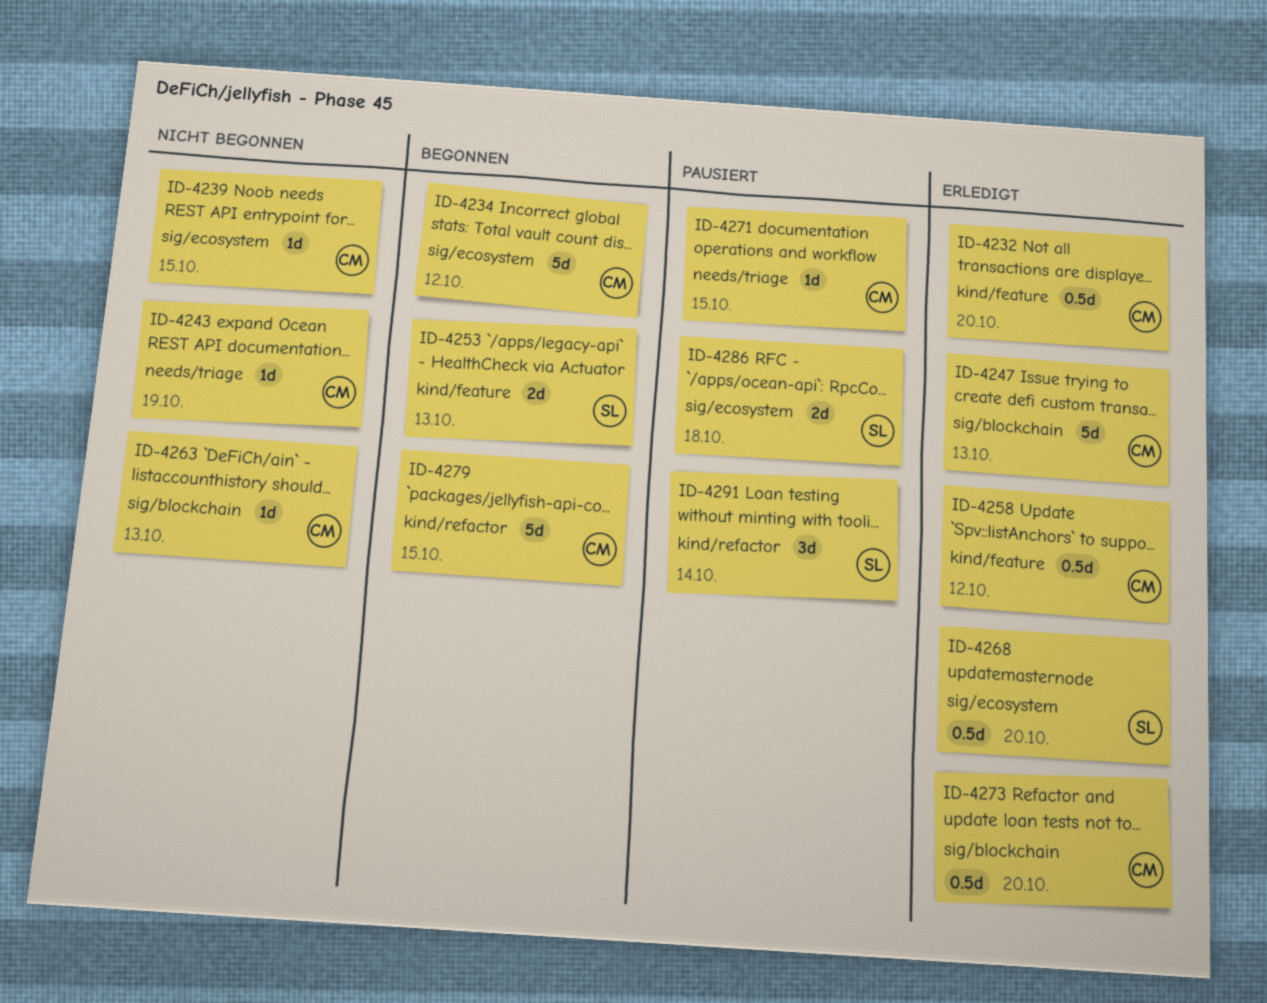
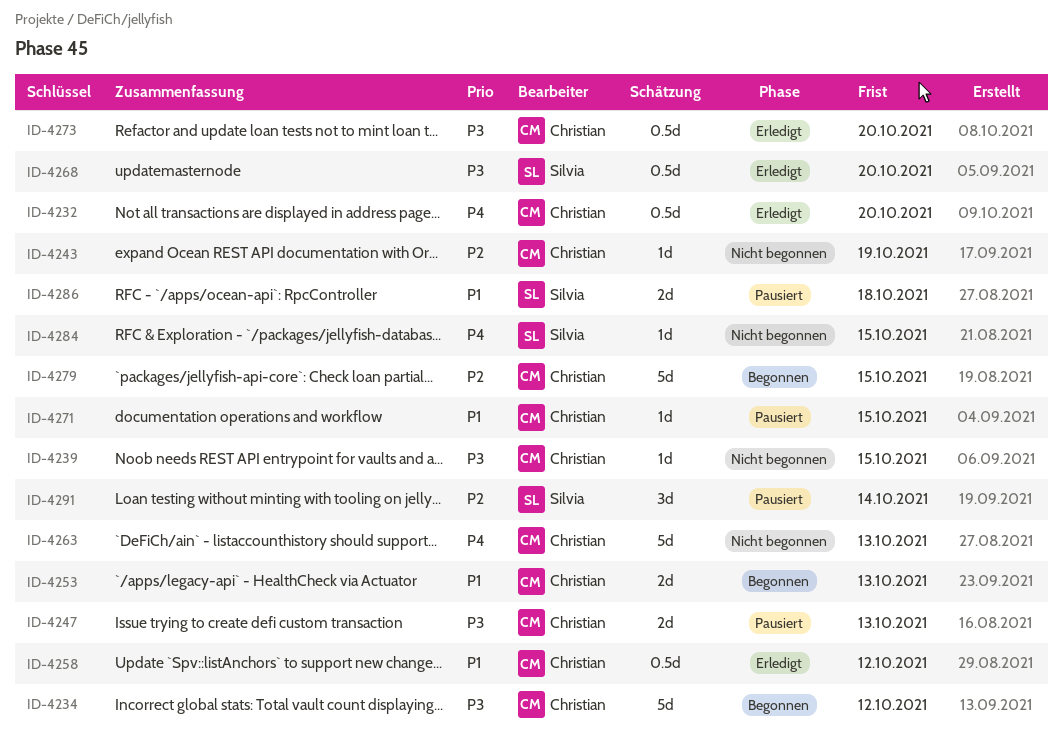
ID-4247, status: Erledigt -> Pausiert
ID-4247, estimate: 5d -> 2d
ID-4253, owner: Silvia -> Christian
ID-4263, estimate: 1d -> 5d
ID-4284: none -> present

